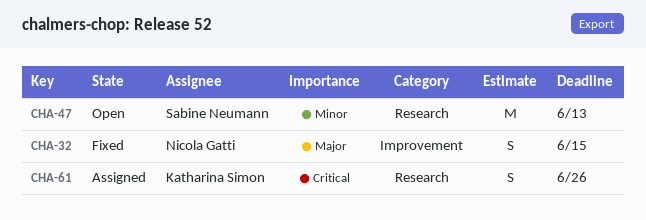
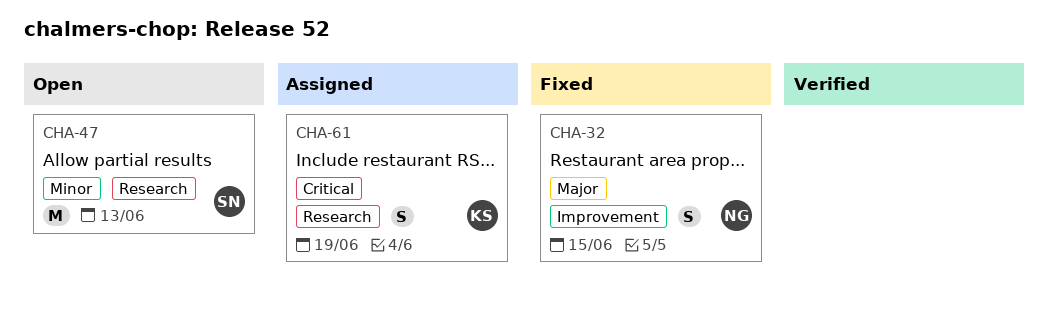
CHA-61, due: Jun 26 -> Jun 19

